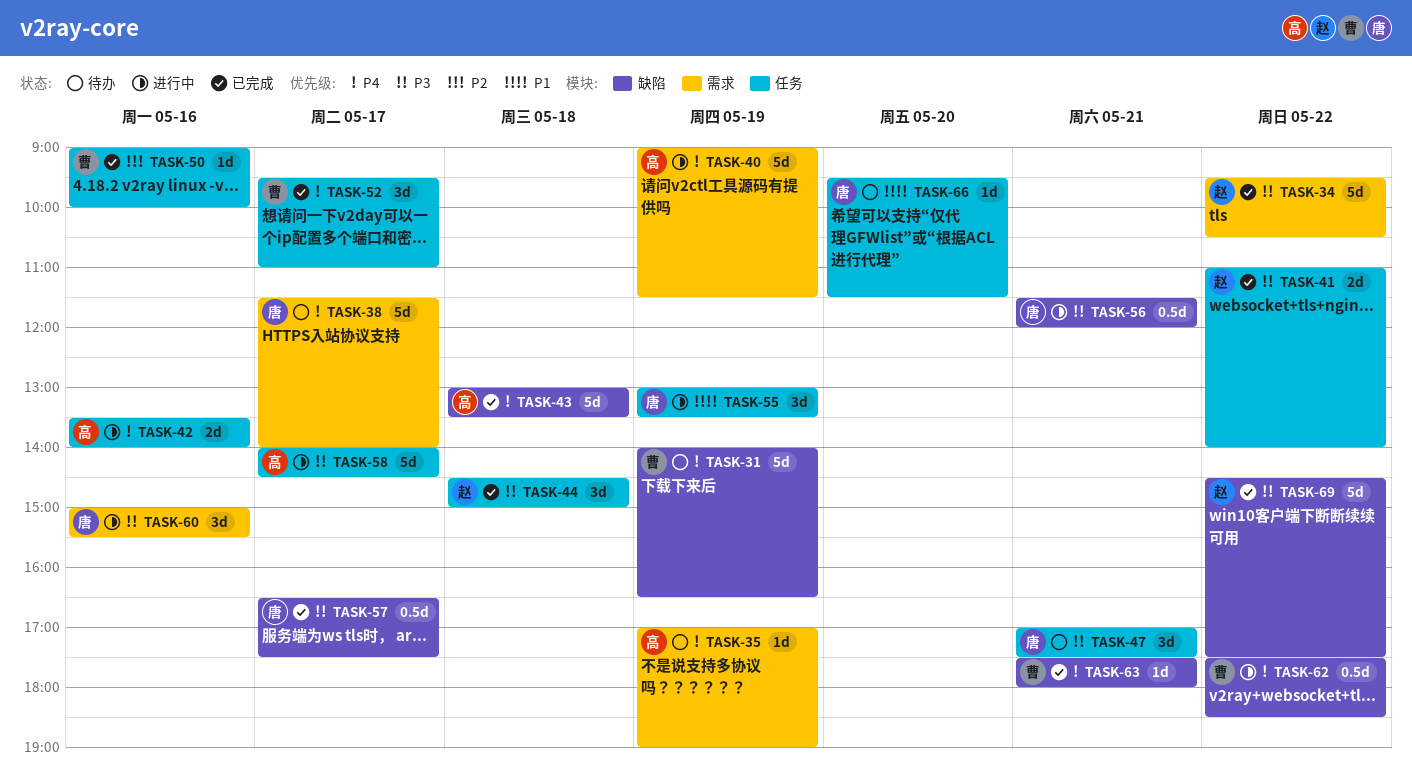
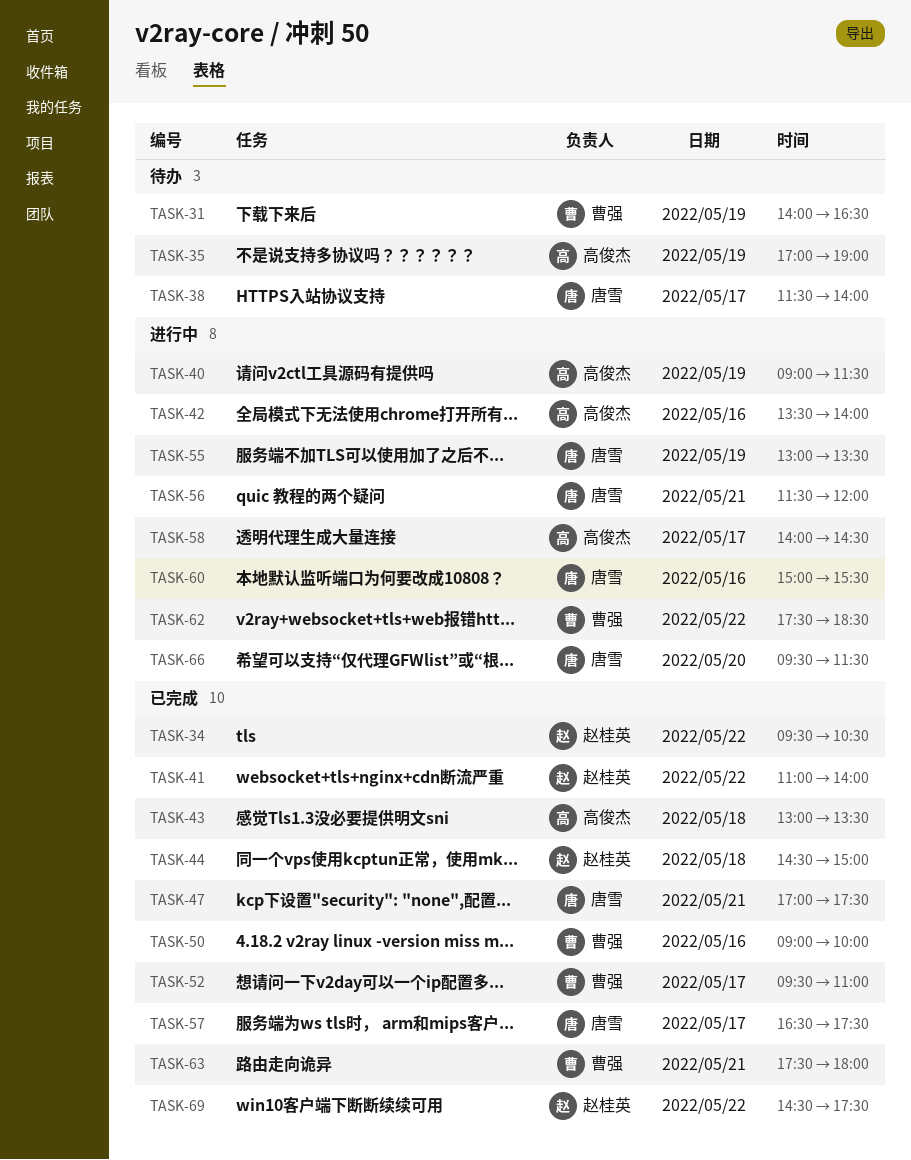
TASK-47, status: 待办 -> 已完成
TASK-66, status: 待办 -> 进行中

